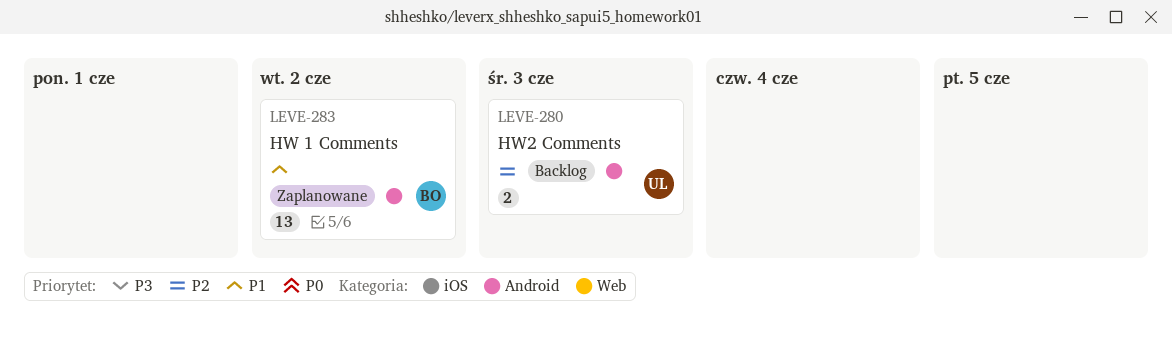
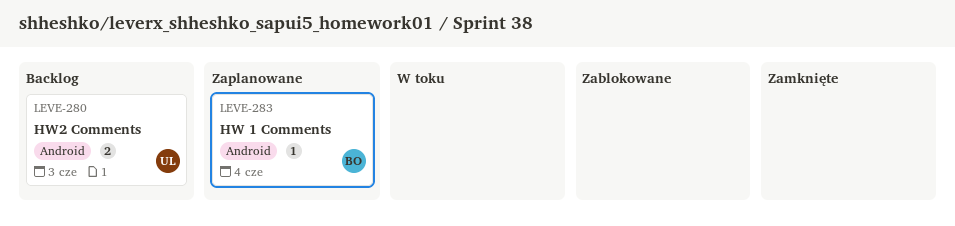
LEVE-283, estimate: 13 -> 1
LEVE-283, due: Jun 2 -> Jun 4

